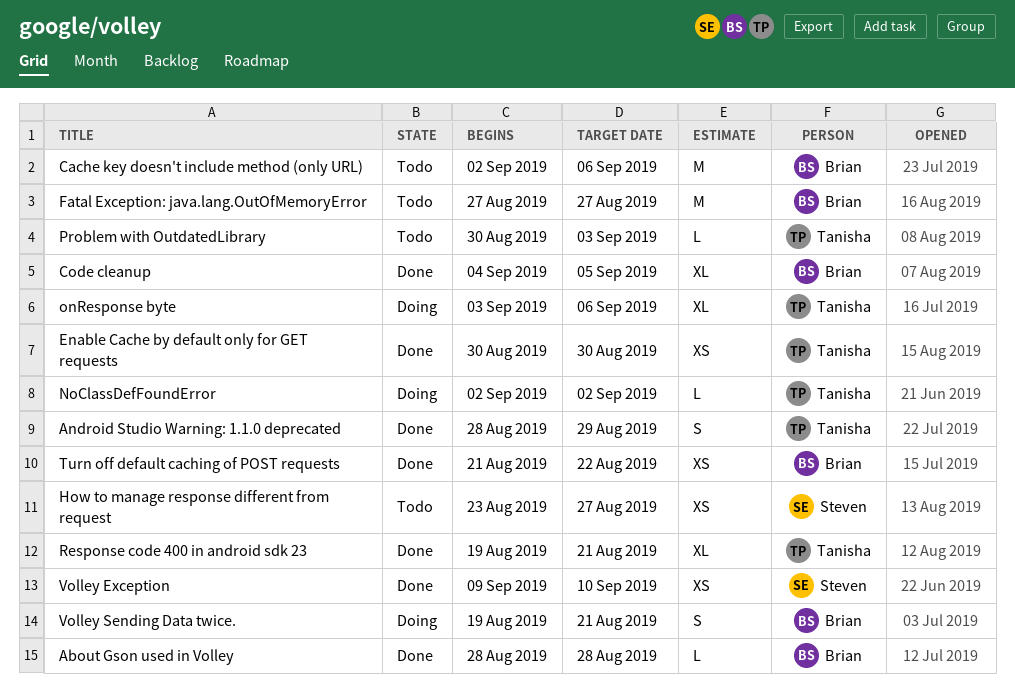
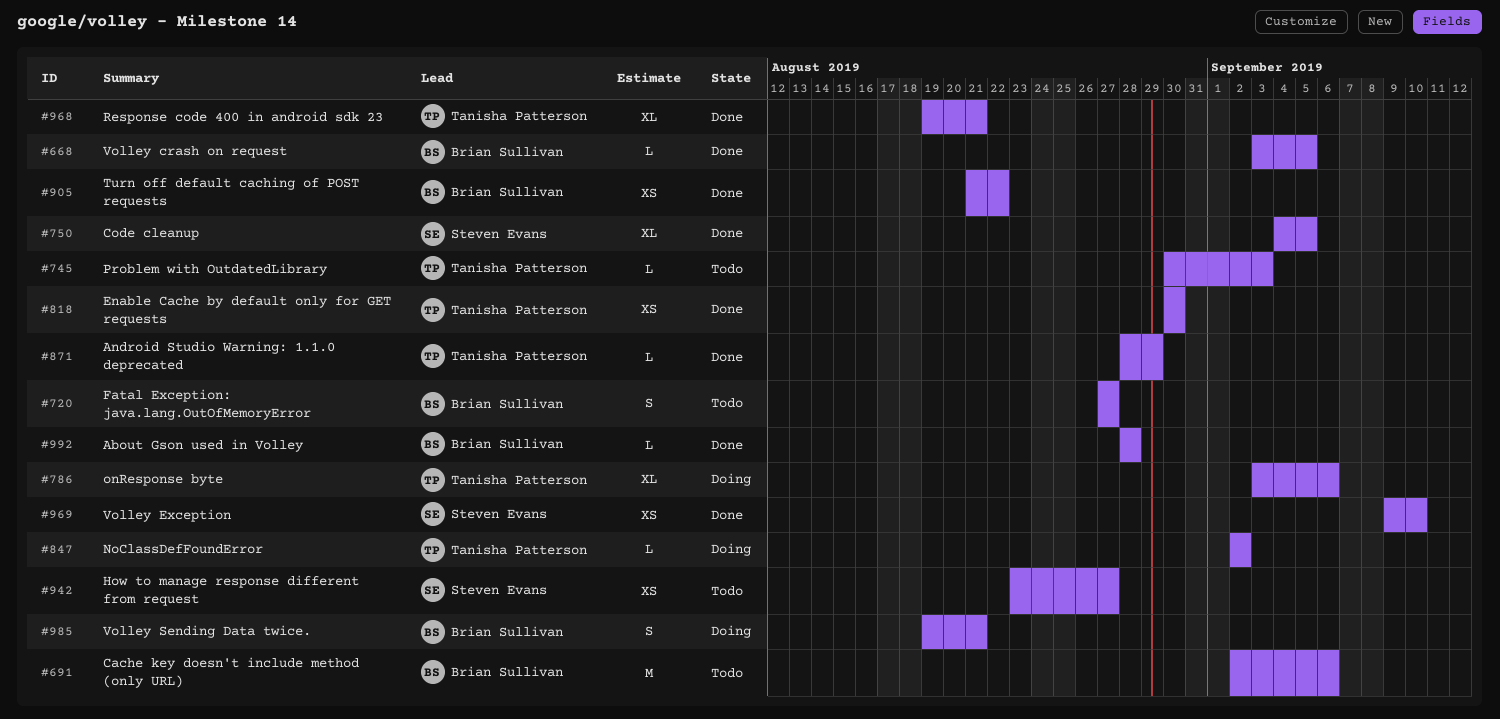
Android Studio Warning: 1.1.0 deprecated, estimate: S -> L
Code cleanup, owner: Brian Sullivan -> Steven Evans
Fatal Exception: java.lang.OutOfMemoryError, estimate: M -> S
Volley crash on request: none -> present

